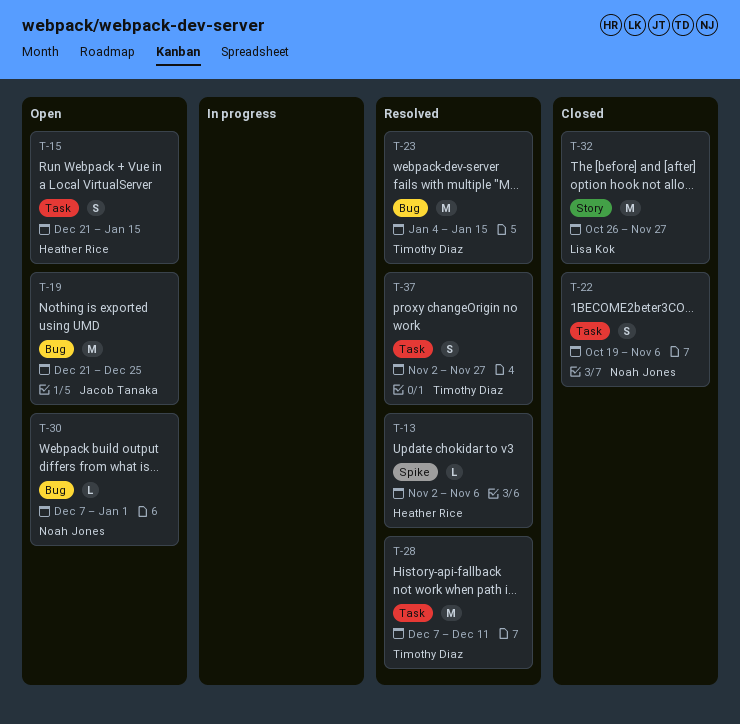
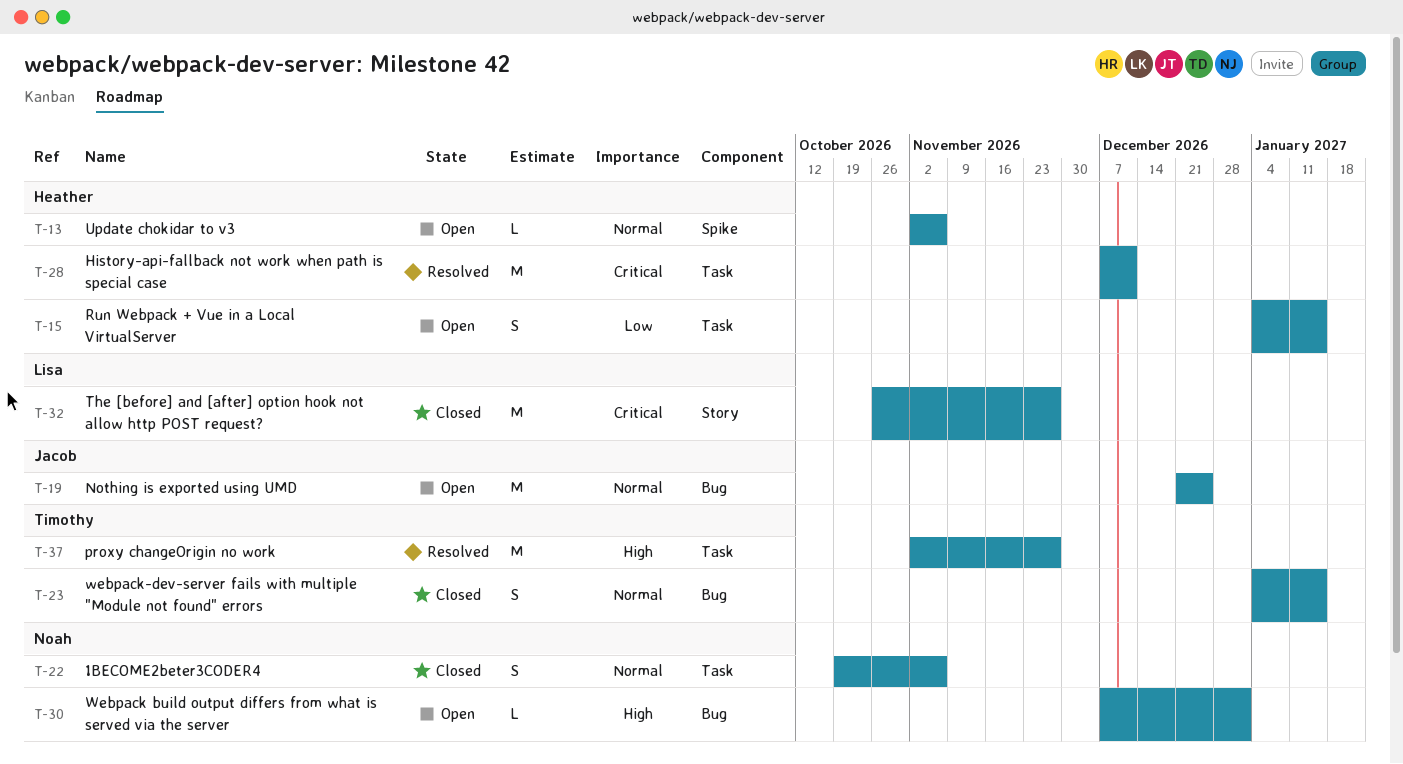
T-13, status: Resolved -> Open
T-15, start: Dec 21 -> Jan 4
T-23, status: Resolved -> Closed
T-23, estimate: M -> S
T-28, owner: Timothy Diaz -> Heather Rice
T-37, estimate: S -> M

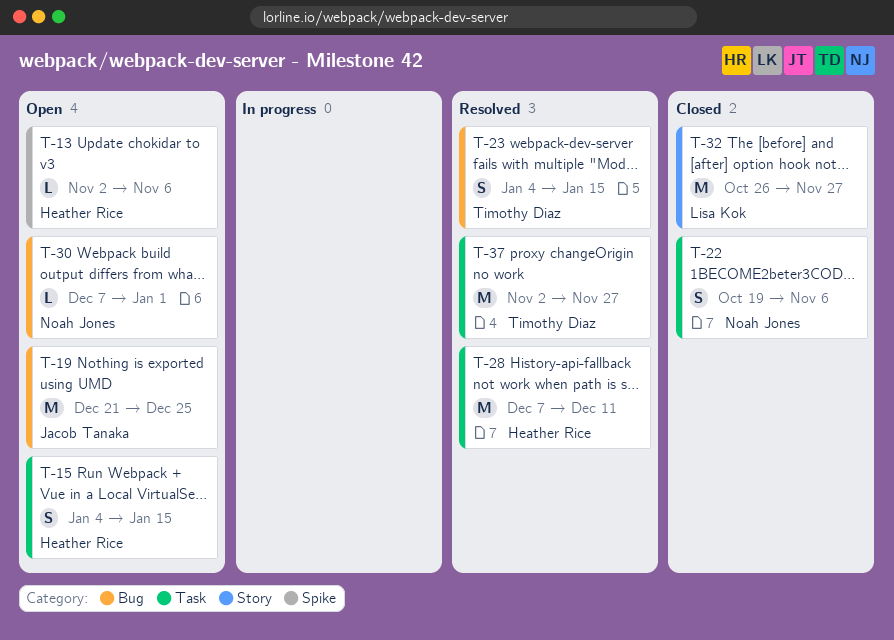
T-23, status: Closed -> Resolved

